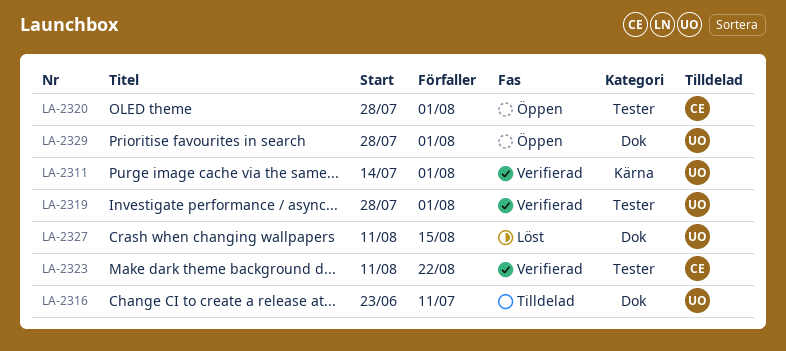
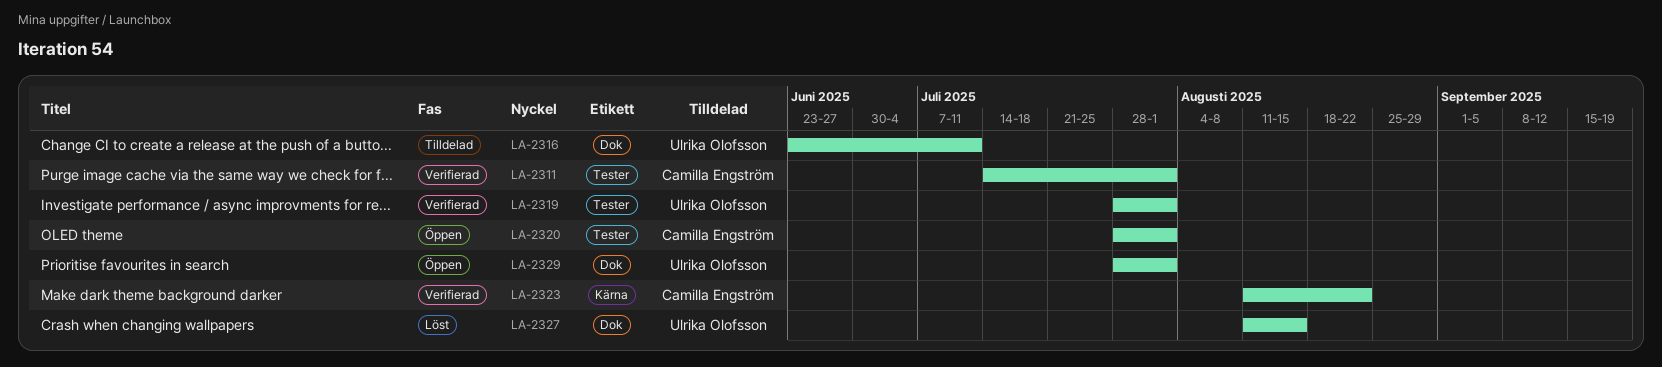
LA-2311, owner: Ulrika Olofsson -> Camilla Engström
LA-2311, label: Kärna -> Tester
LA-2323, label: Tester -> Kärna

